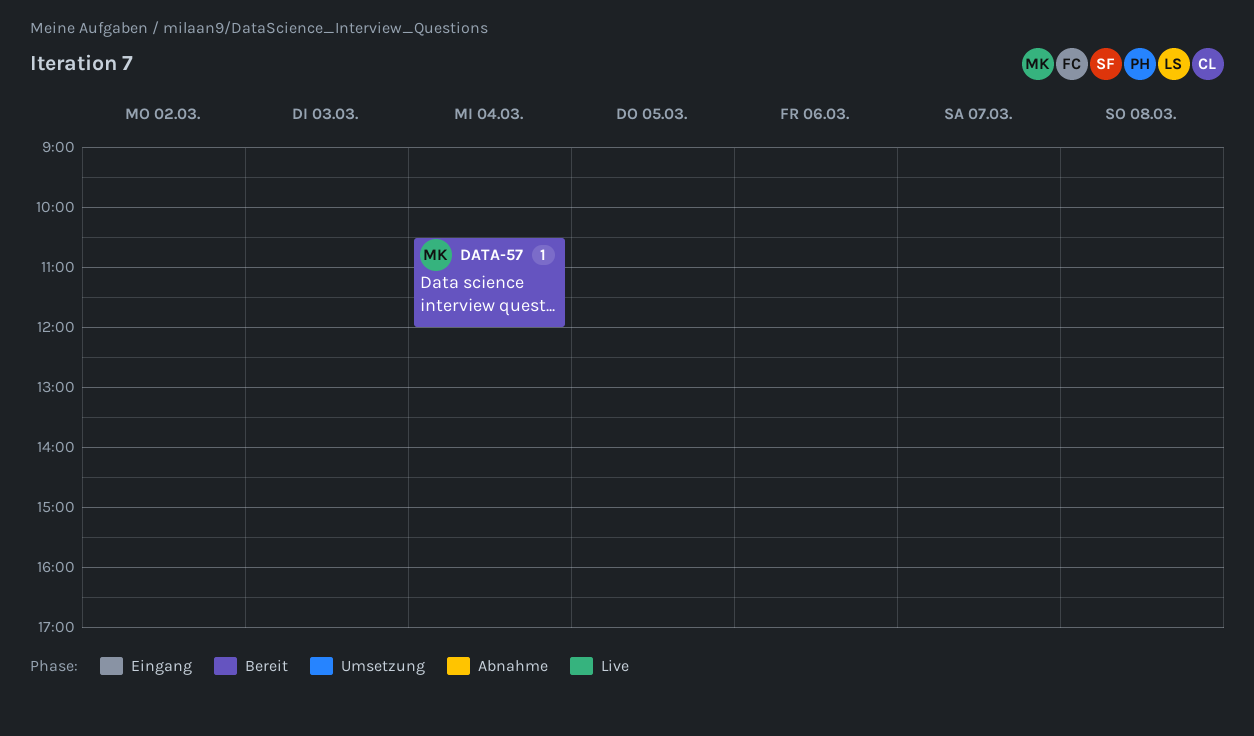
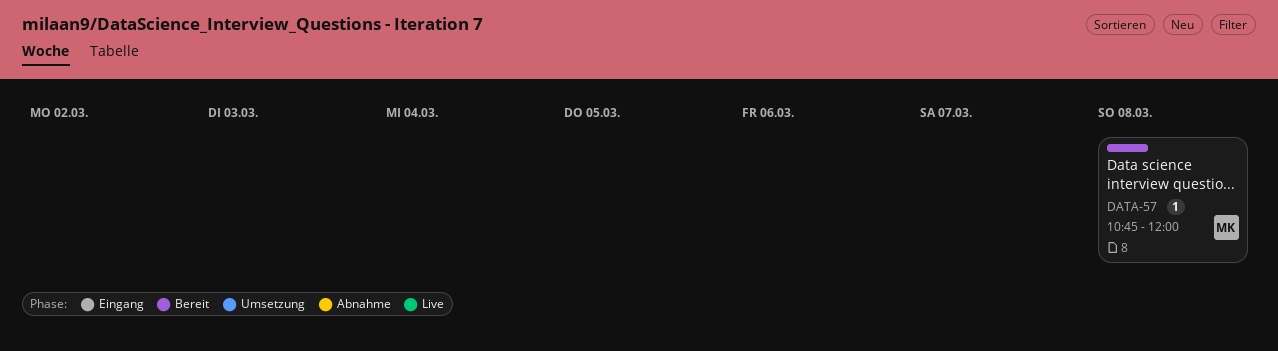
DATA-57, day: Mar 4 -> Mar 8
DATA-57, begins: 10:30 -> 10:45

